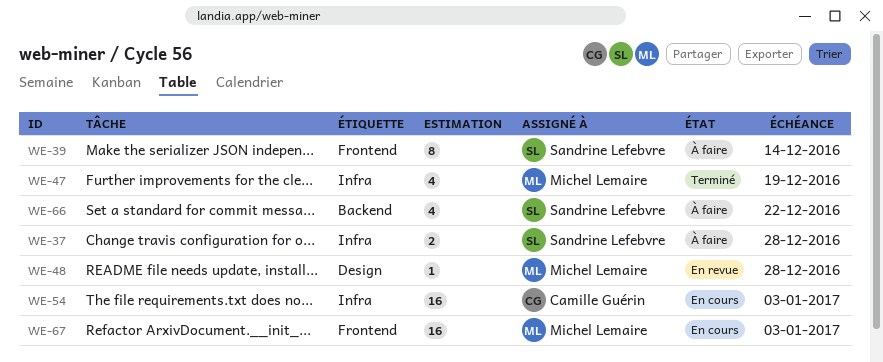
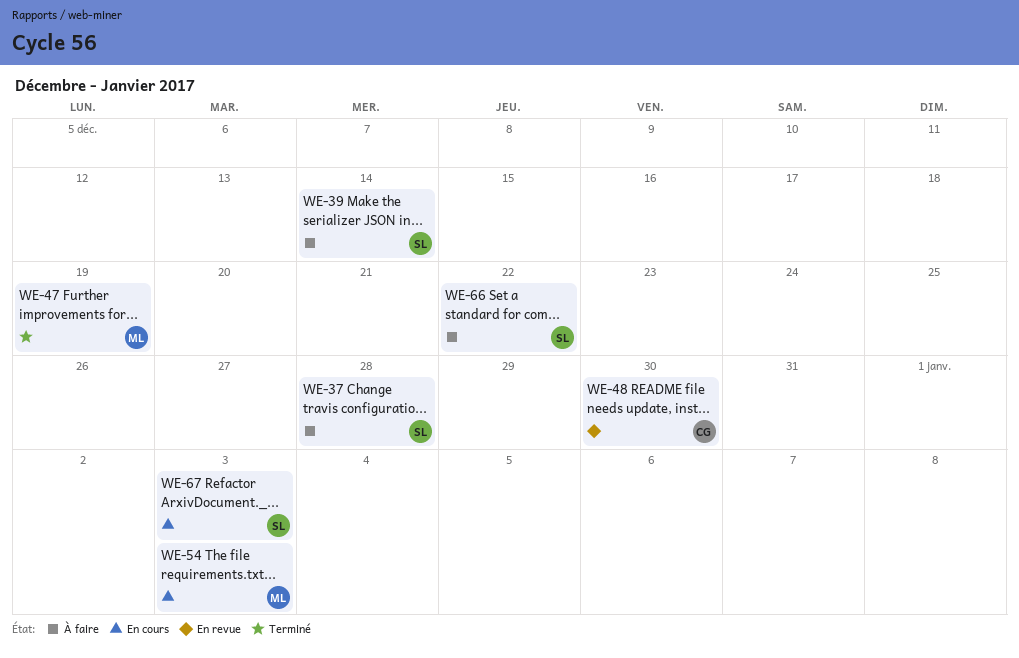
WE-48, owner: Michel Lemaire -> Camille Guérin
WE-48, due: Dec 28 -> Dec 30
WE-54, owner: Camille Guérin -> Michel Lemaire
WE-67, owner: Michel Lemaire -> Sandrine Lefebvre

